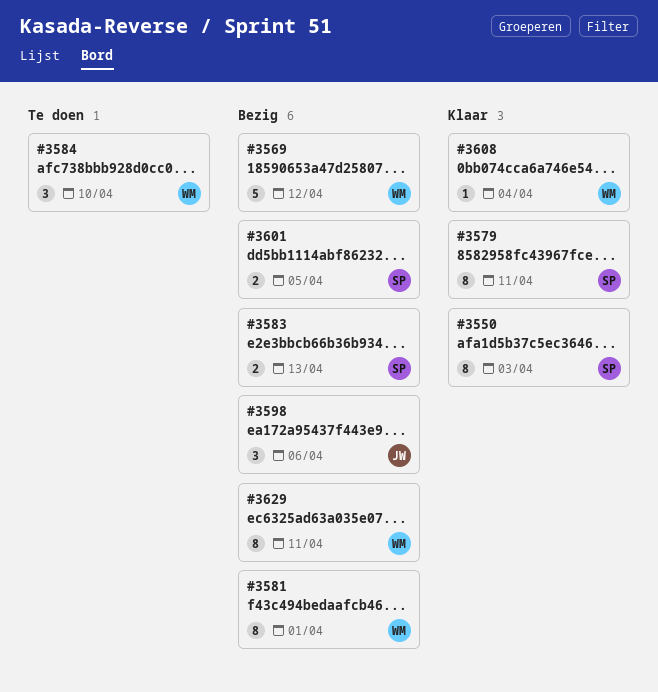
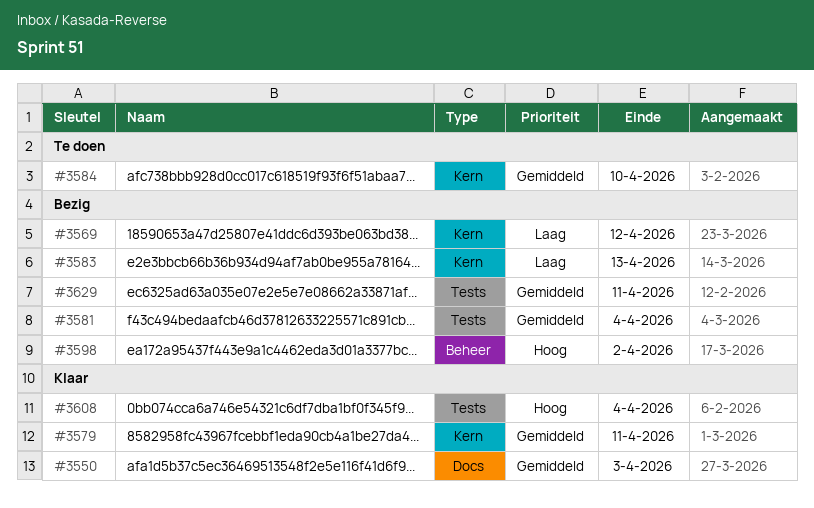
#3581, due: Apr 1 -> Apr 4
#3598, due: Apr 6 -> Apr 2
#3601: present -> none

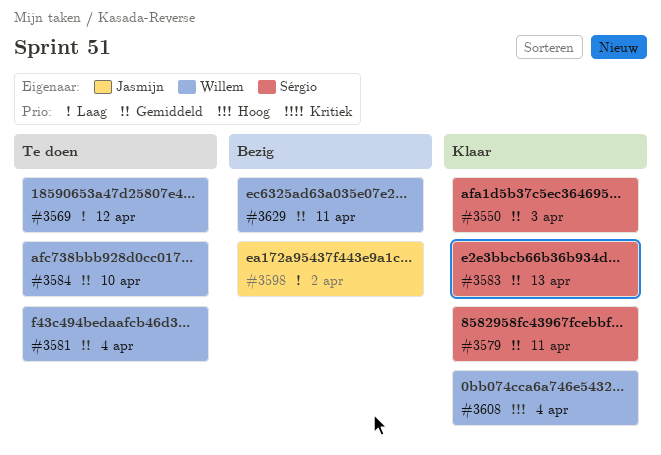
#3569, status: Bezig -> Te doen
#3581, status: Bezig -> Te doen
#3583, status: Bezig -> Klaar
#3583, priority: Laag -> Gemiddeld
#3598, priority: Hoog -> Laag

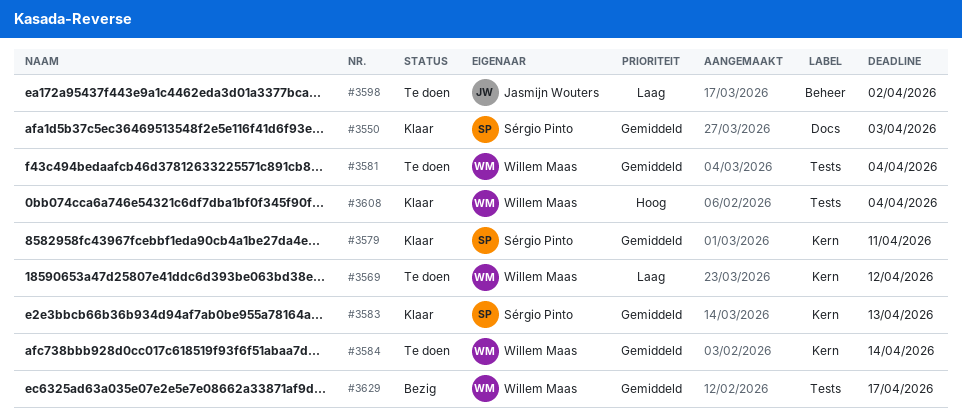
#3584, due: Apr 10 -> Apr 14
#3598, status: Bezig -> Te doen
#3629, due: Apr 11 -> Apr 17

